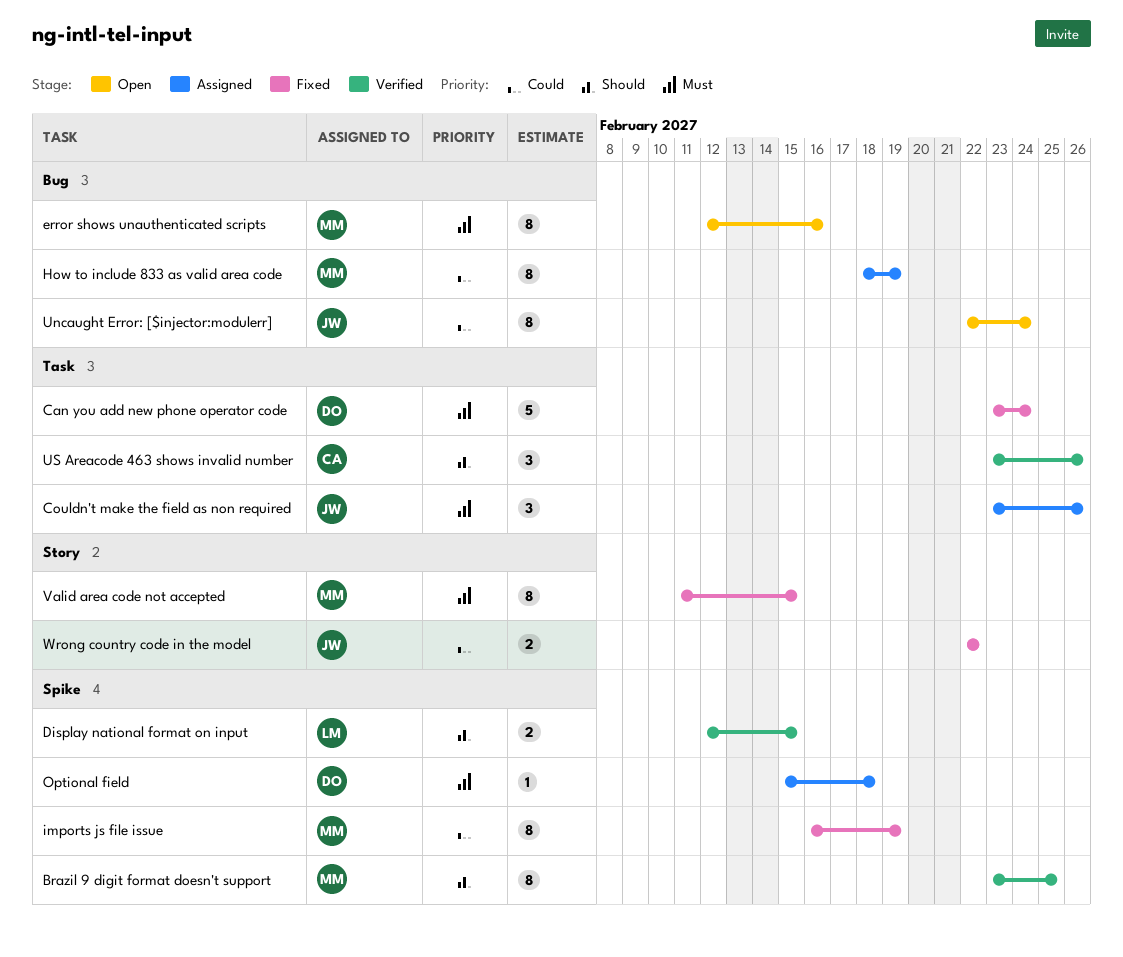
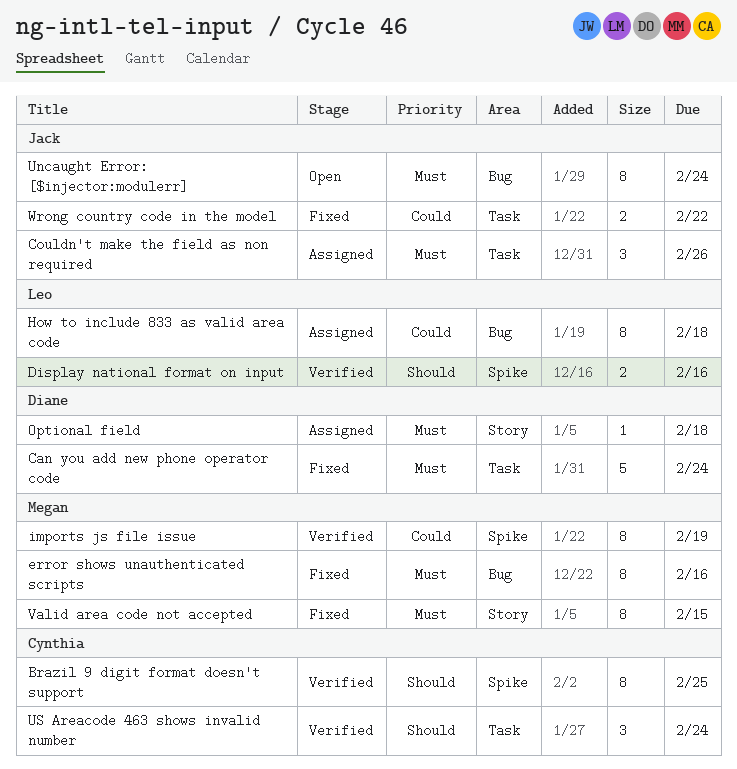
Brazil 9 digit format doesn't support, owner: Megan -> Cynthia
Display national format on input, due: Feb 15 -> Feb 16
error shows unauthenticated scripts, status: Open -> Fixed
How to include 833 as valid area code, owner: Megan -> Leo
How to include 833 as valid area code, due: Feb 19 -> Feb 18
imports js file issue, status: Fixed -> Verified
Optional field, label: Spike -> Story
Uncaught Error: [$injector:modulerr], priority: Could -> Must
US Areacode 463 shows invalid number, due: Feb 26 -> Feb 24
Wrong country code in the model, label: Story -> Task

